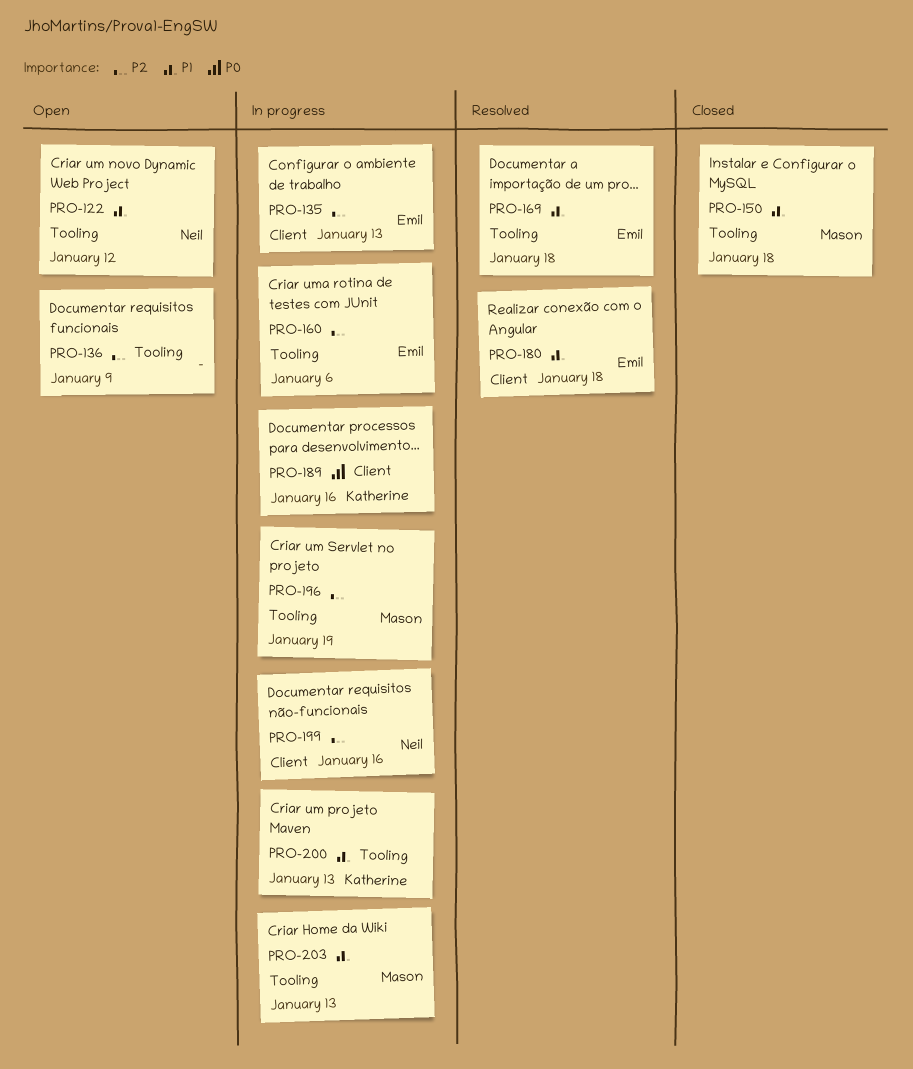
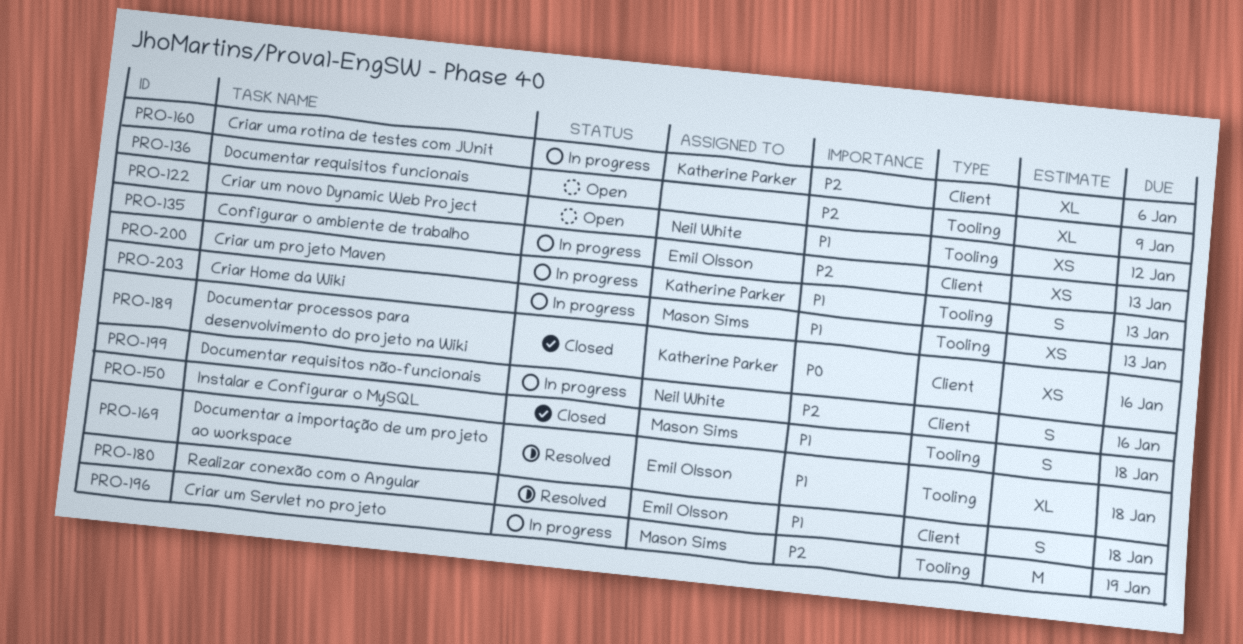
PRO-160, owner: Emil Olsson -> Katherine Parker
PRO-160, label: Tooling -> Client
PRO-189, status: In progress -> Closed

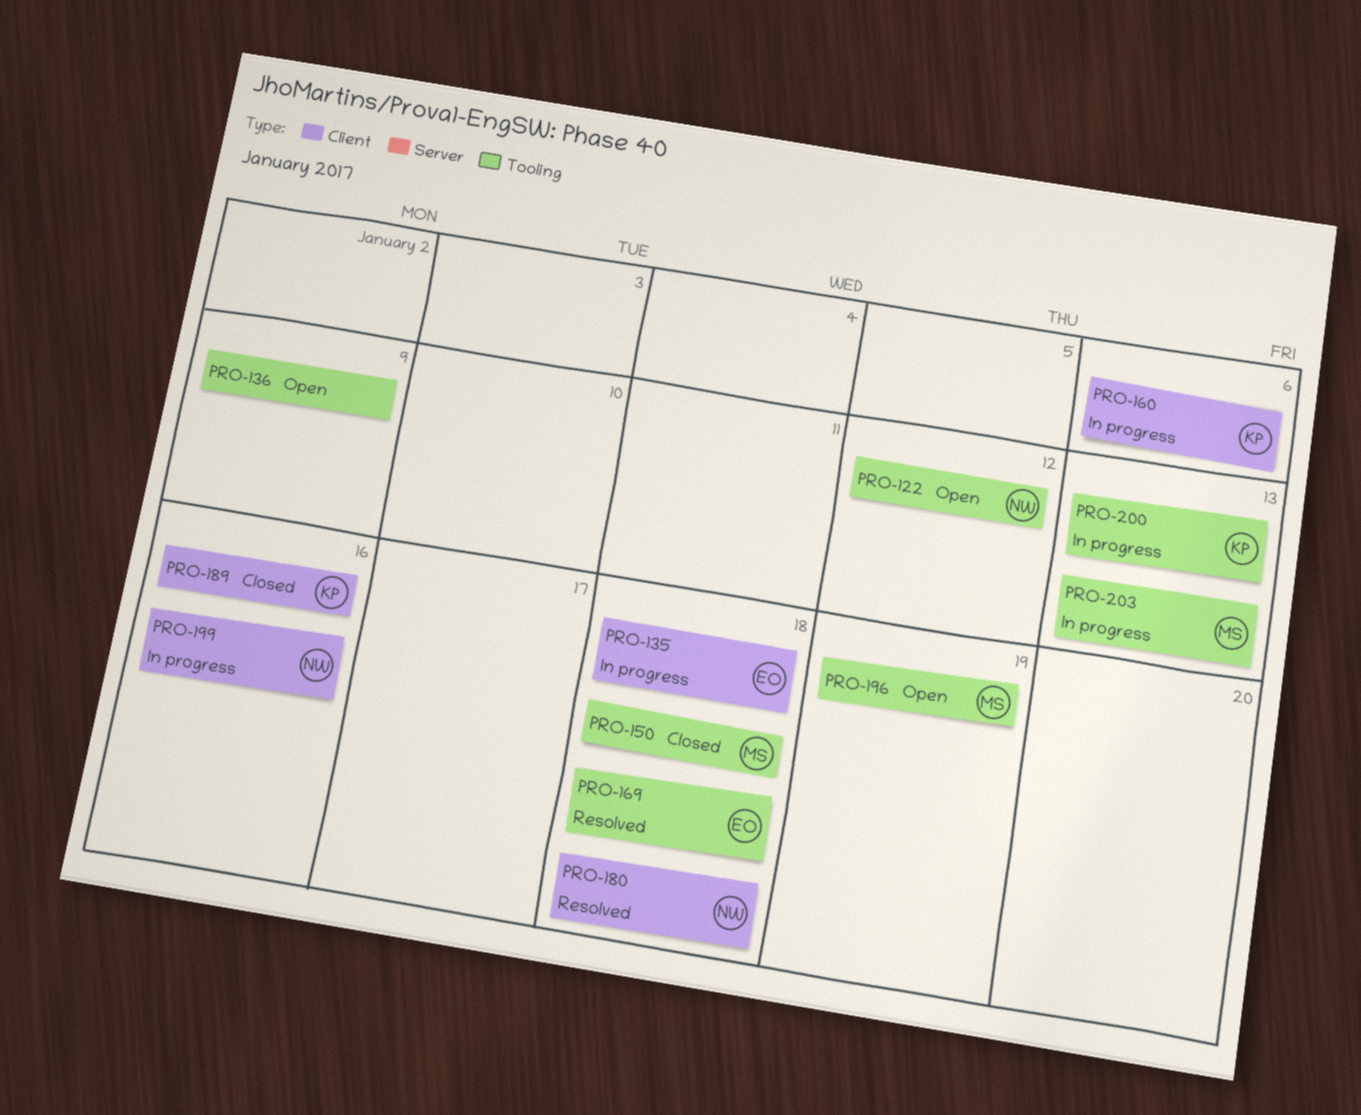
PRO-135, due: Jan 13 -> Jan 18
PRO-180, owner: Emil Olsson -> Neil White
PRO-196, status: In progress -> Open

